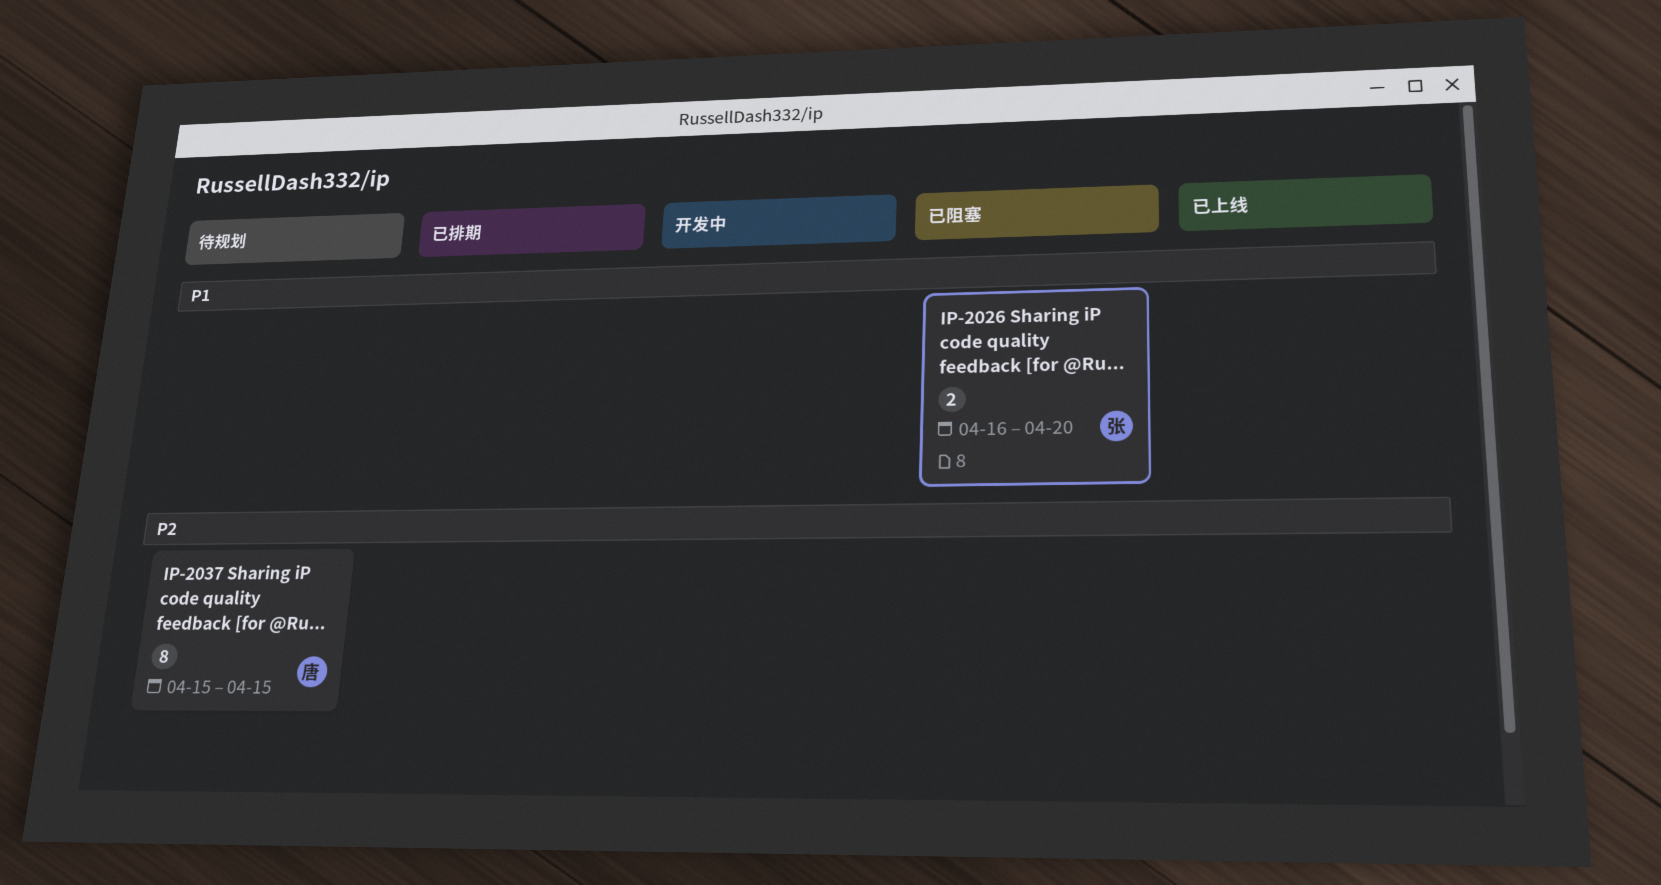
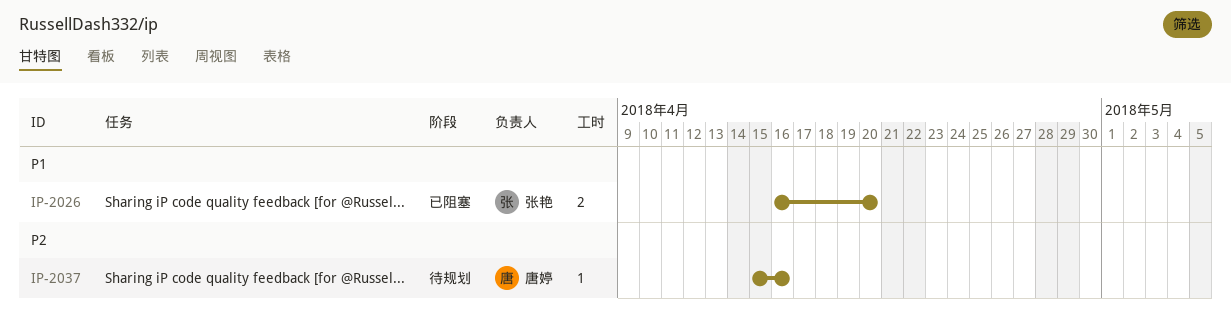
IP-2037, estimate: 8 -> 1
IP-2037, due: Apr 15 -> Apr 16

